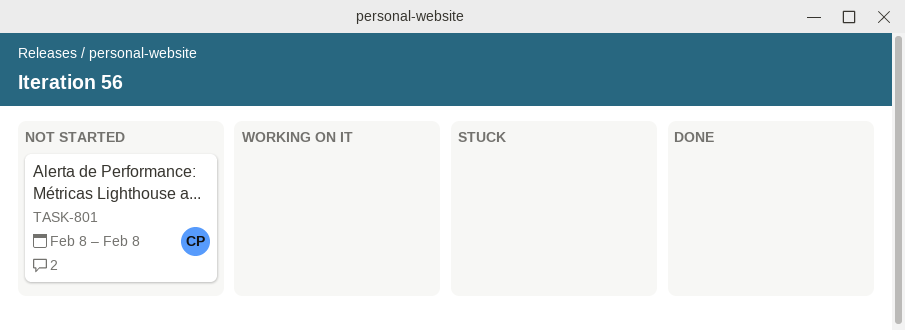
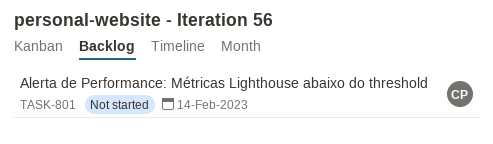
TASK-801, due: Feb 8 -> Feb 14

